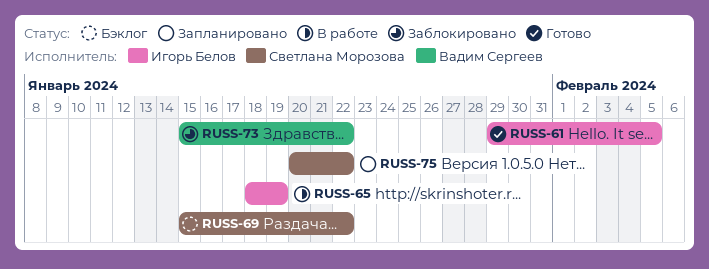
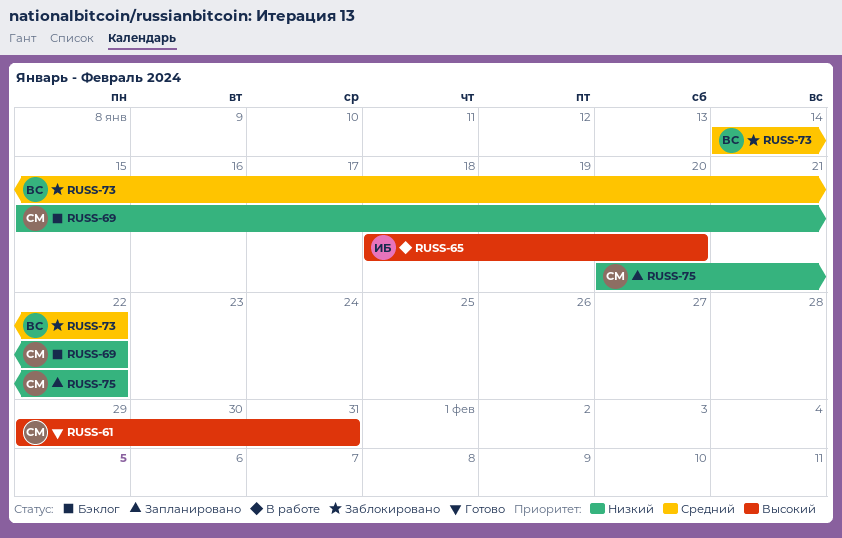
RUSS-61, owner: Игорь Белов -> Светлана Морозова
RUSS-61, due: Feb 5 -> Jan 31
RUSS-65, due: Jan 19 -> Jan 20
RUSS-73, start: Jan 15 -> Jan 14

